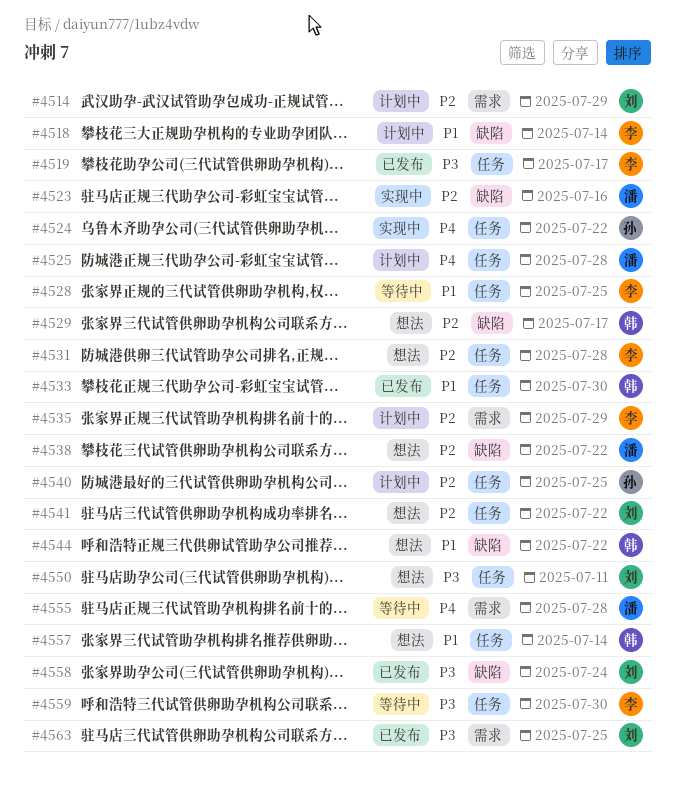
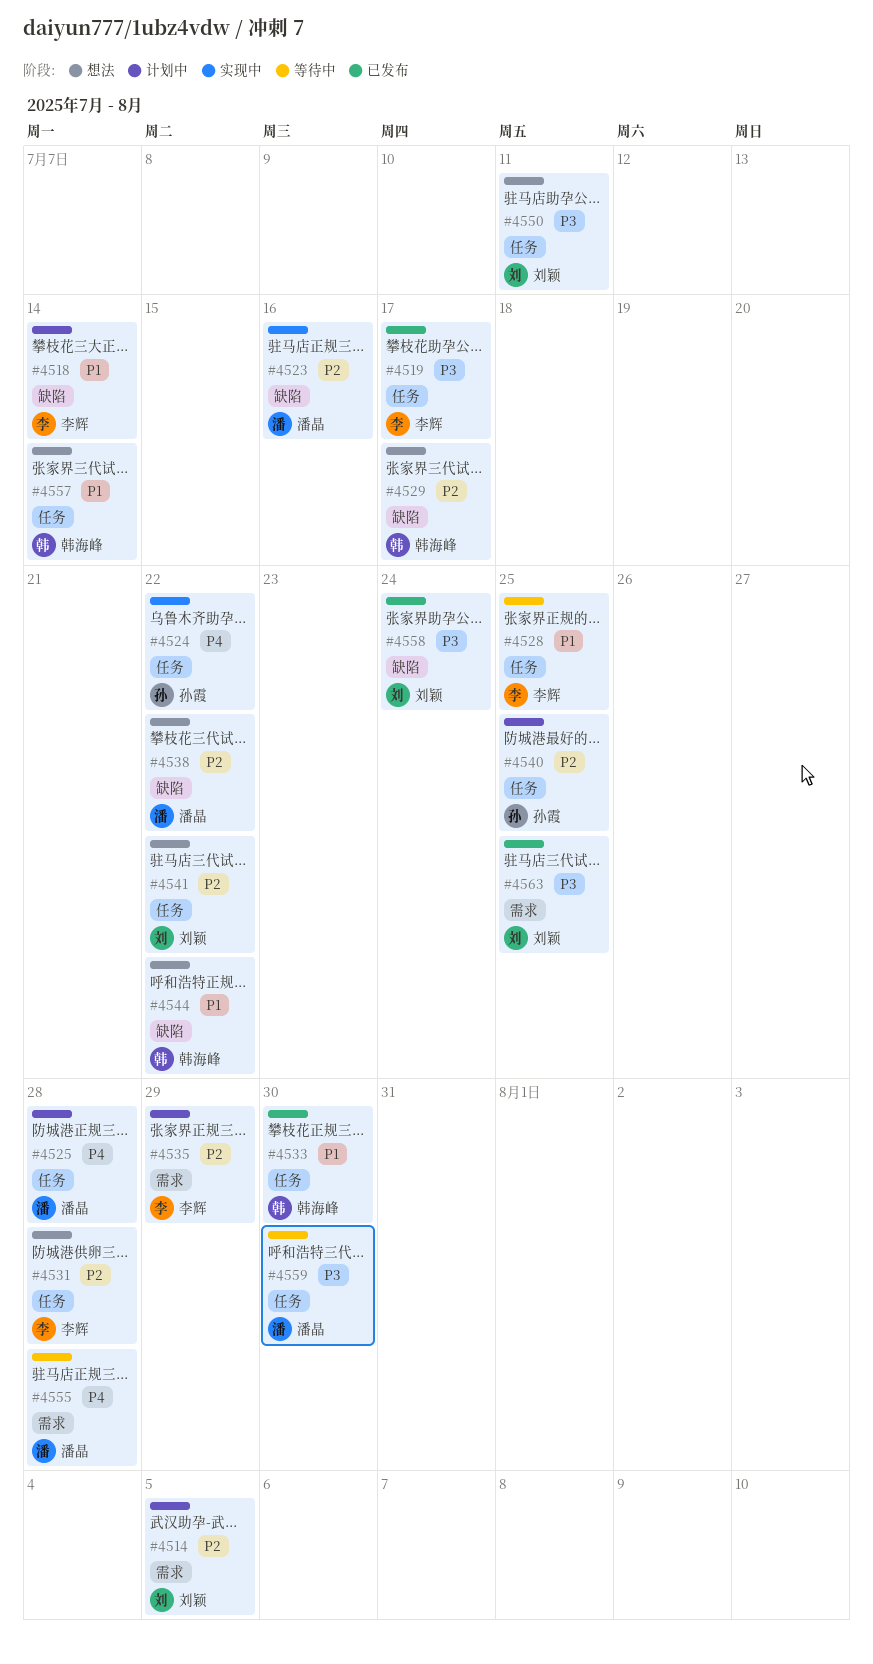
#4514, due: Jul 29 -> Aug 5
#4559, owner: 李辉 -> 潘晶

